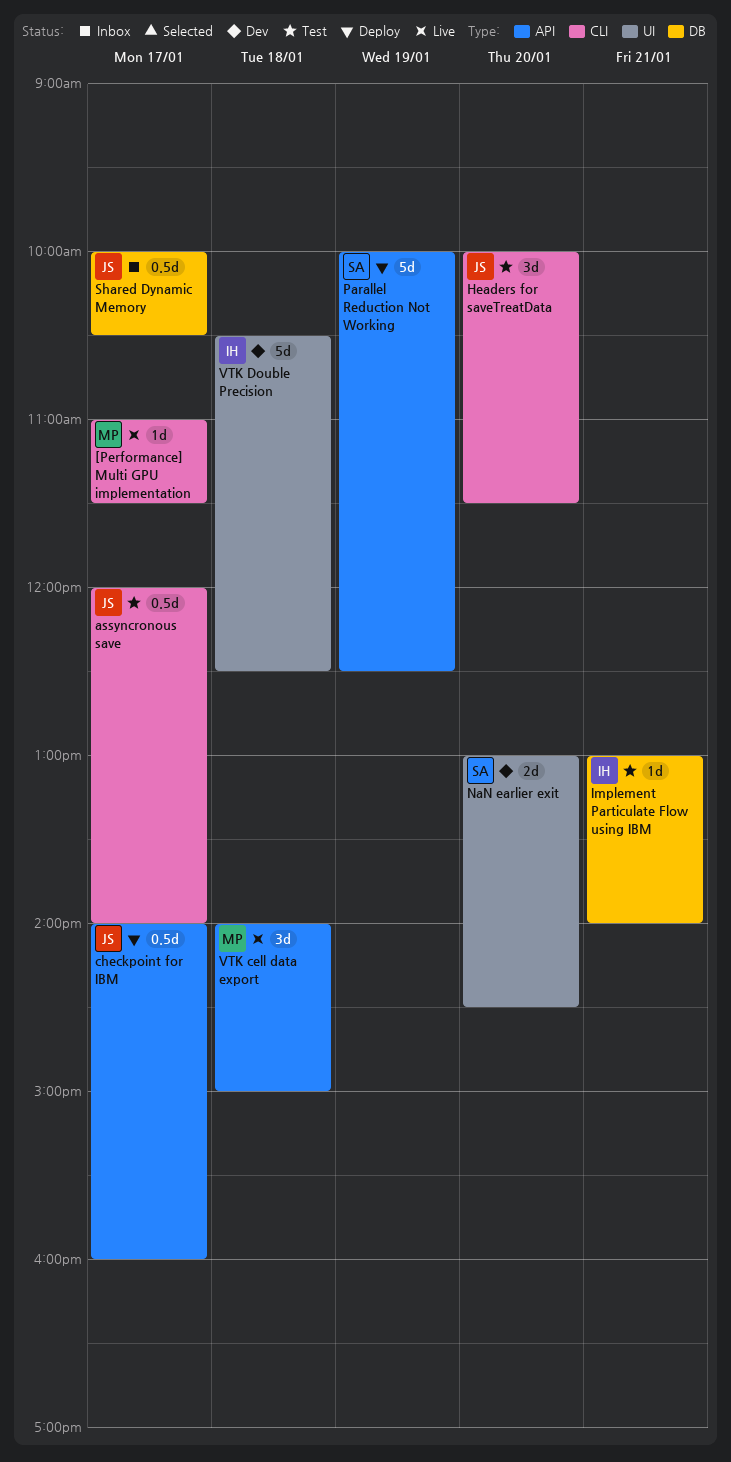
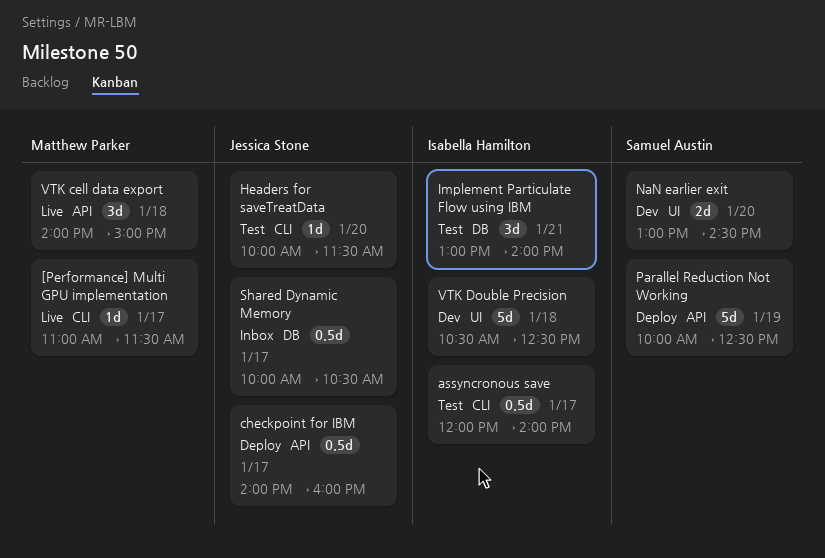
assyncronous save, owner: Jessica Stone -> Isabella Hamilton
Headers for saveTreatData, estimate: 3d -> 1d
Implement Particulate Flow using IBM, estimate: 1d -> 3d

